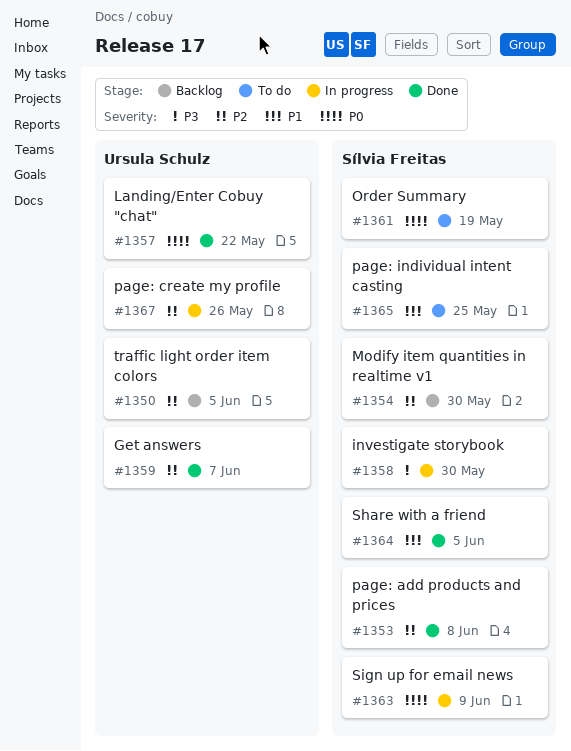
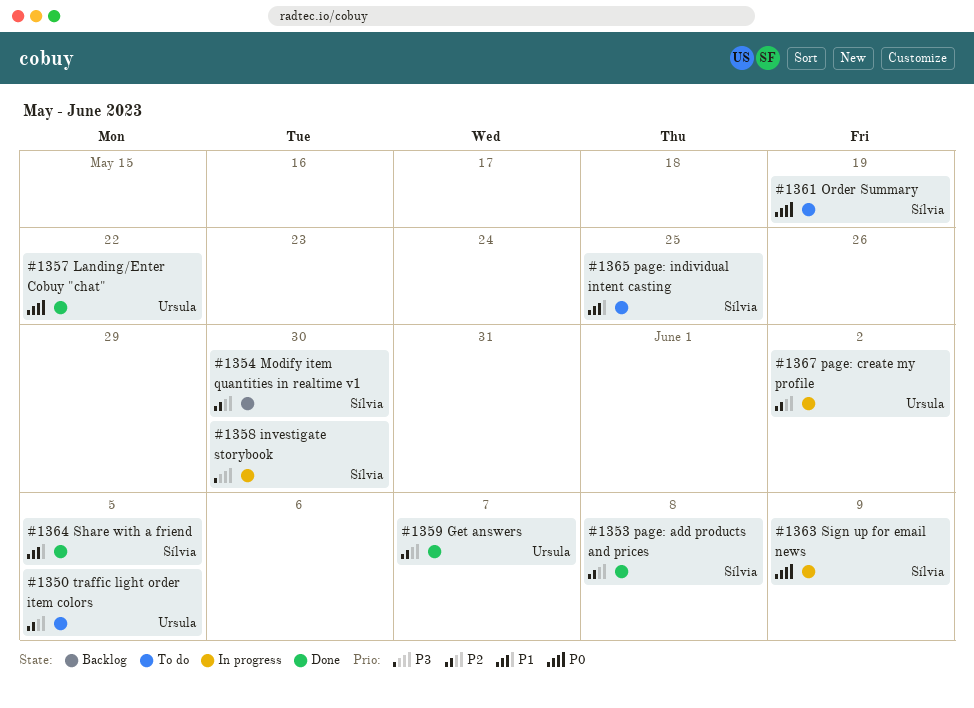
#1350, status: Backlog -> To do
#1367, due: May 26 -> Jun 2

